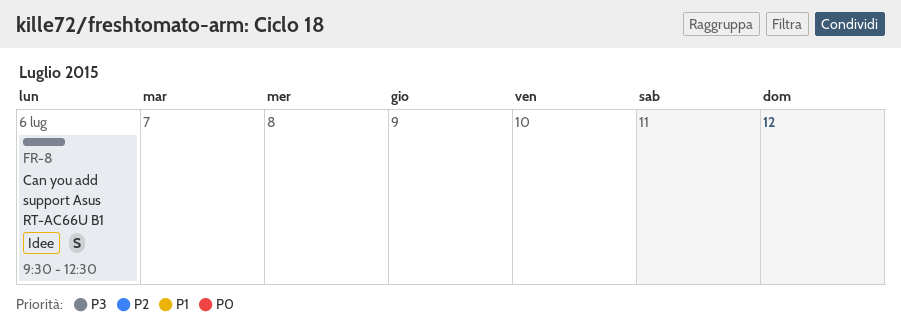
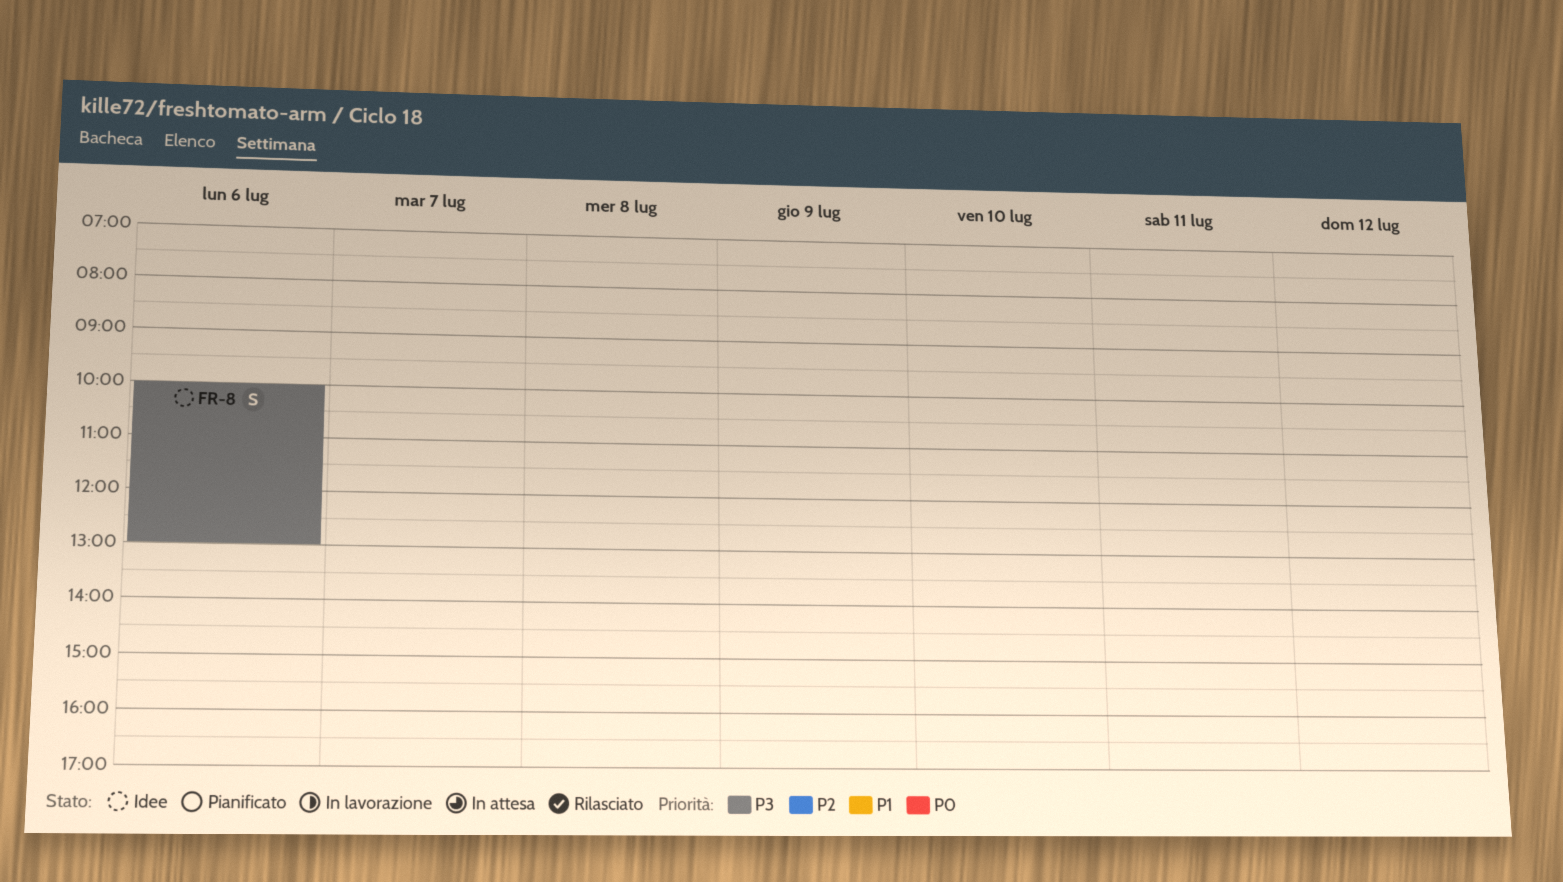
FR-8, begins: 09:30 -> 10:00
FR-8, ends: 12:30 -> 13:00

